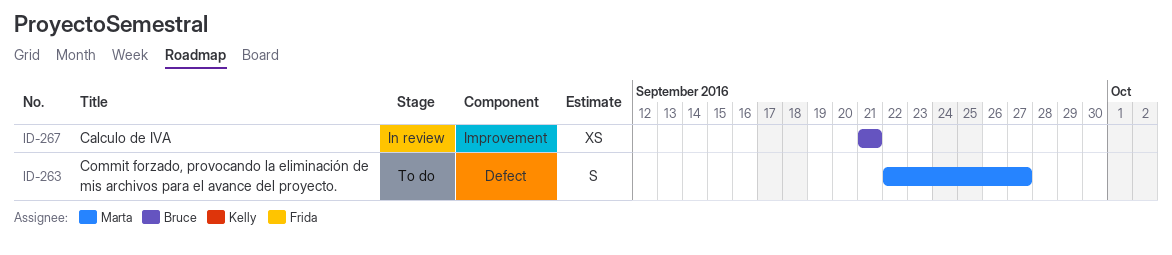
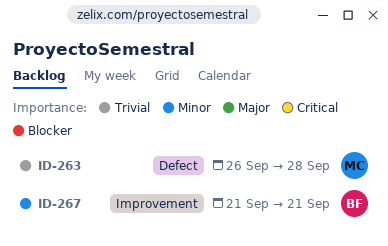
ID-263, start: Sep 22 -> Sep 26
ID-263, due: Sep 27 -> Sep 28

